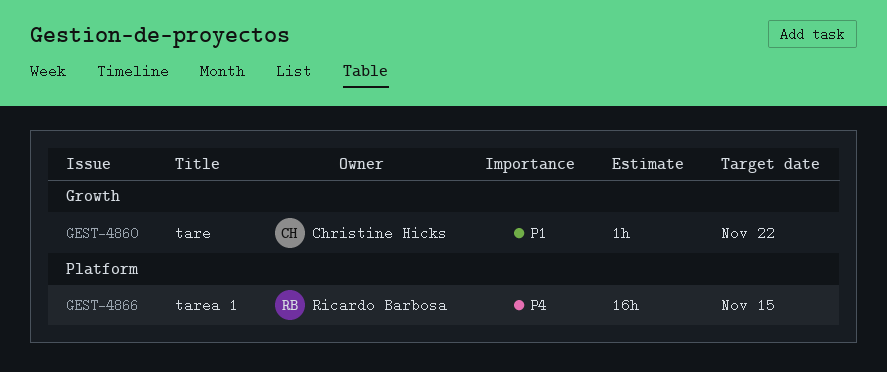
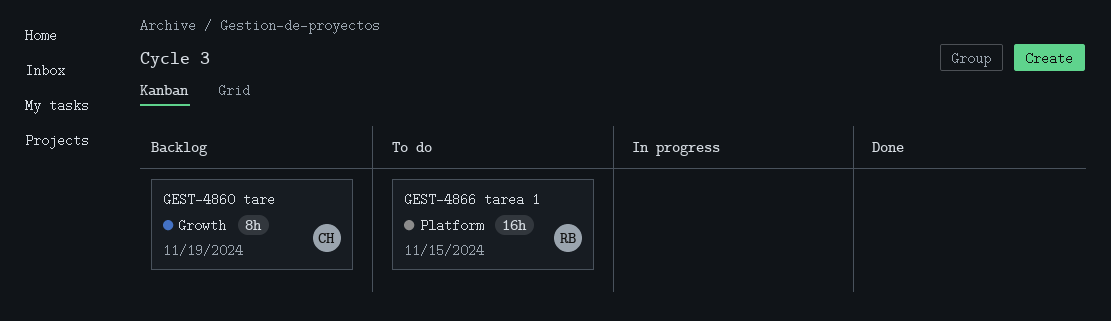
GEST-4860, estimate: 1h -> 8h
GEST-4860, due: Nov 22 -> Nov 19

